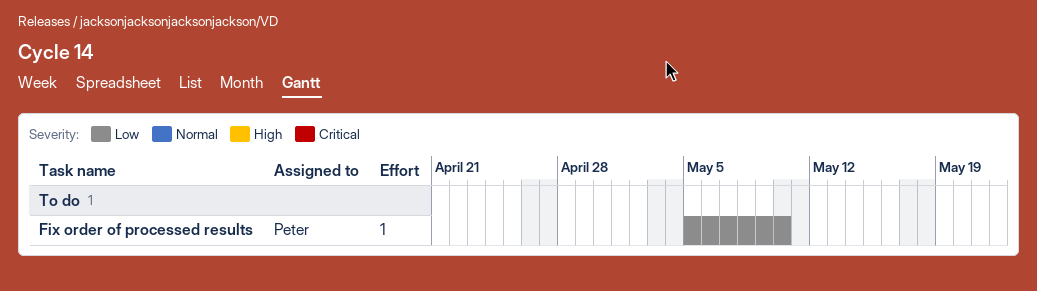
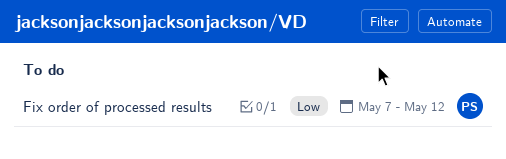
Fix order of processed results, start: May 5 -> May 7
Fix order of processed results, due: May 10 -> May 12

